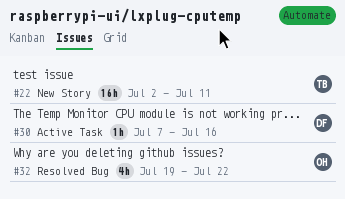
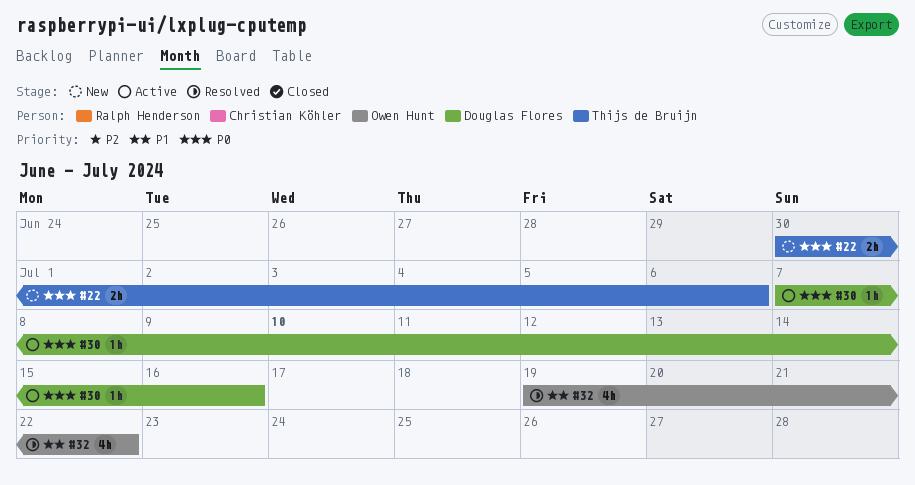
#22, estimate: 16h -> 2h
#22, start: Jul 2 -> Jun 30
#22, due: Jul 11 -> Jul 6

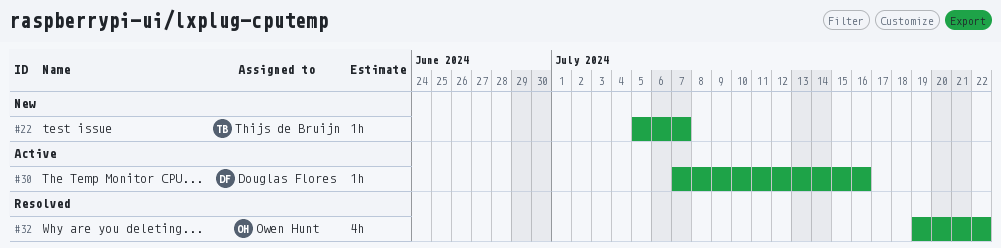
#22, estimate: 2h -> 1h
#22, start: Jun 30 -> Jul 5
#22, due: Jul 6 -> Jul 7

